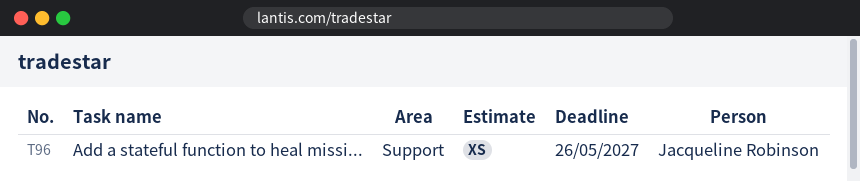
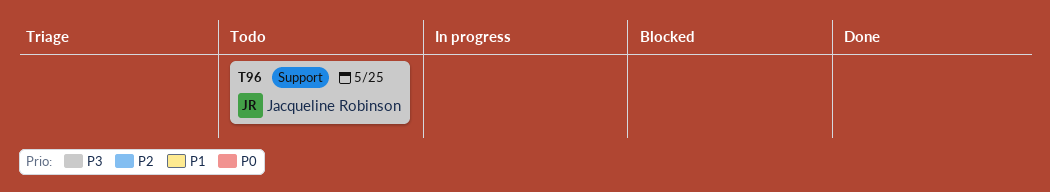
T96, due: May 26 -> May 25

